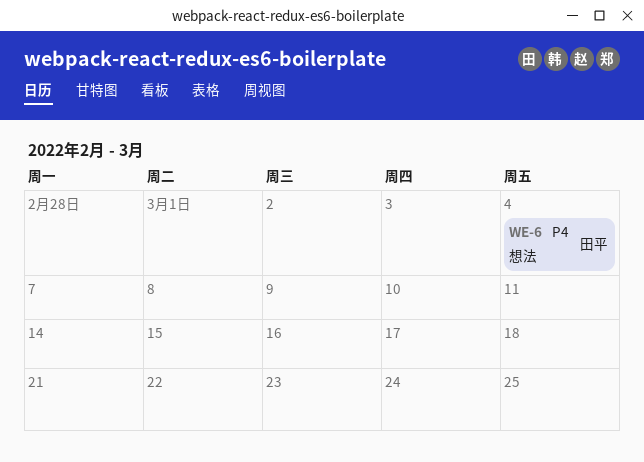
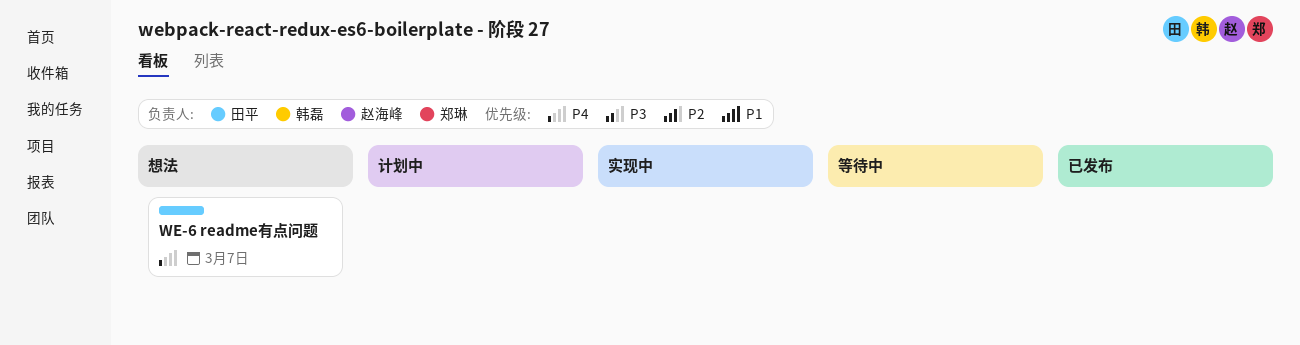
WE-6, due: Mar 4 -> Mar 7

